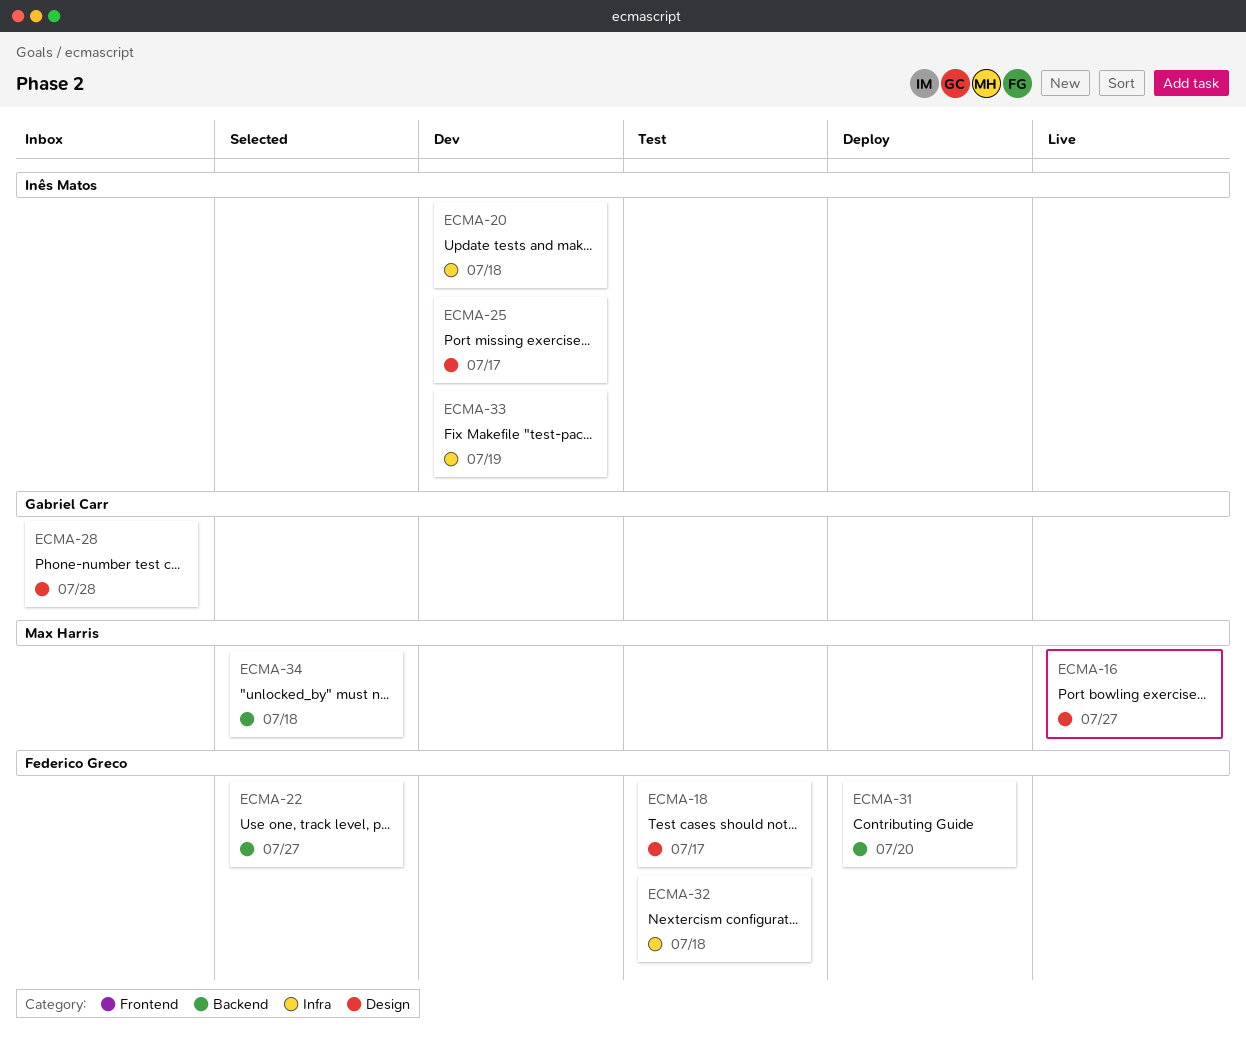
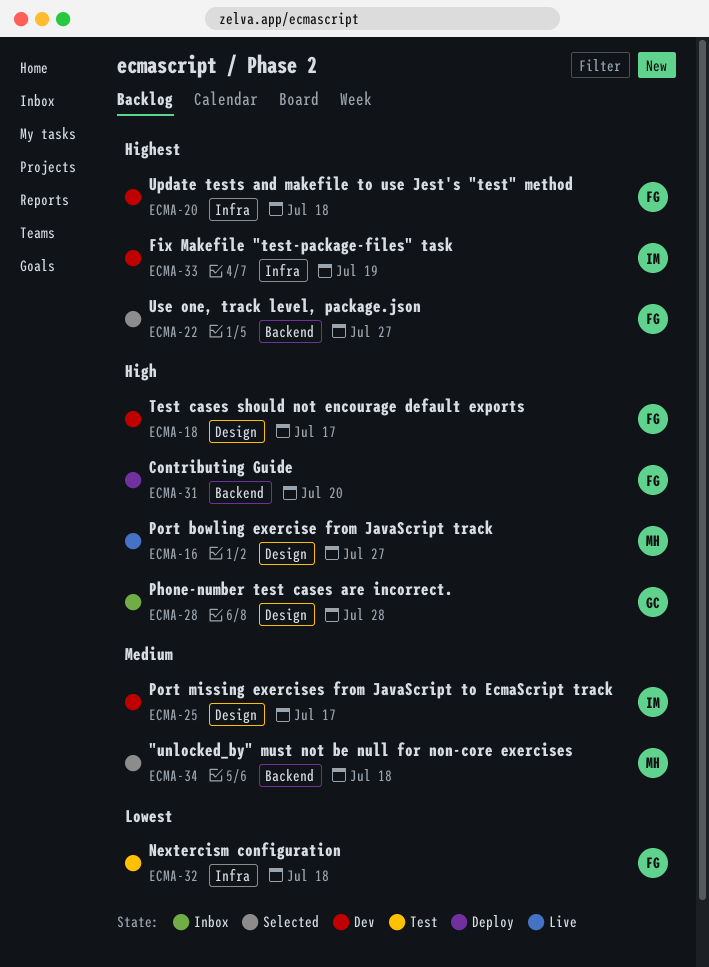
ECMA-18, status: Test -> Dev
ECMA-20, owner: Inês Matos -> Federico Greco

